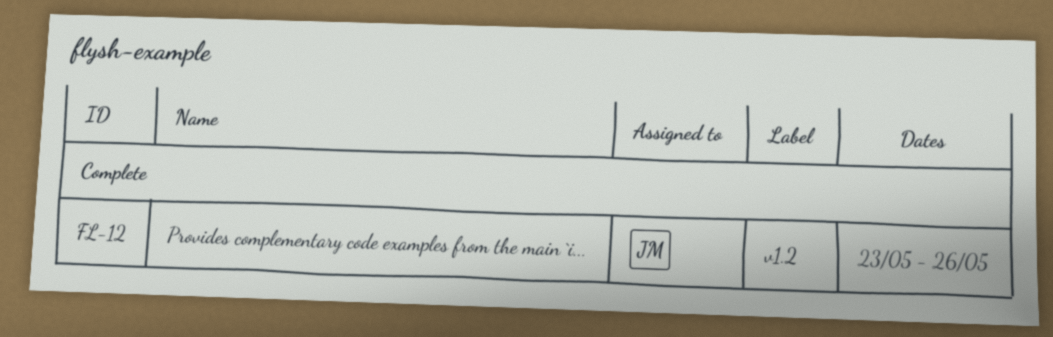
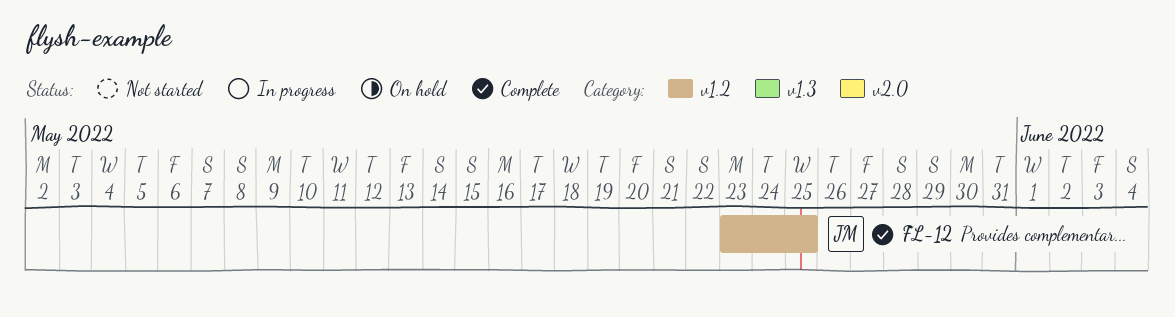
FL-12, due: May 26 -> May 25

